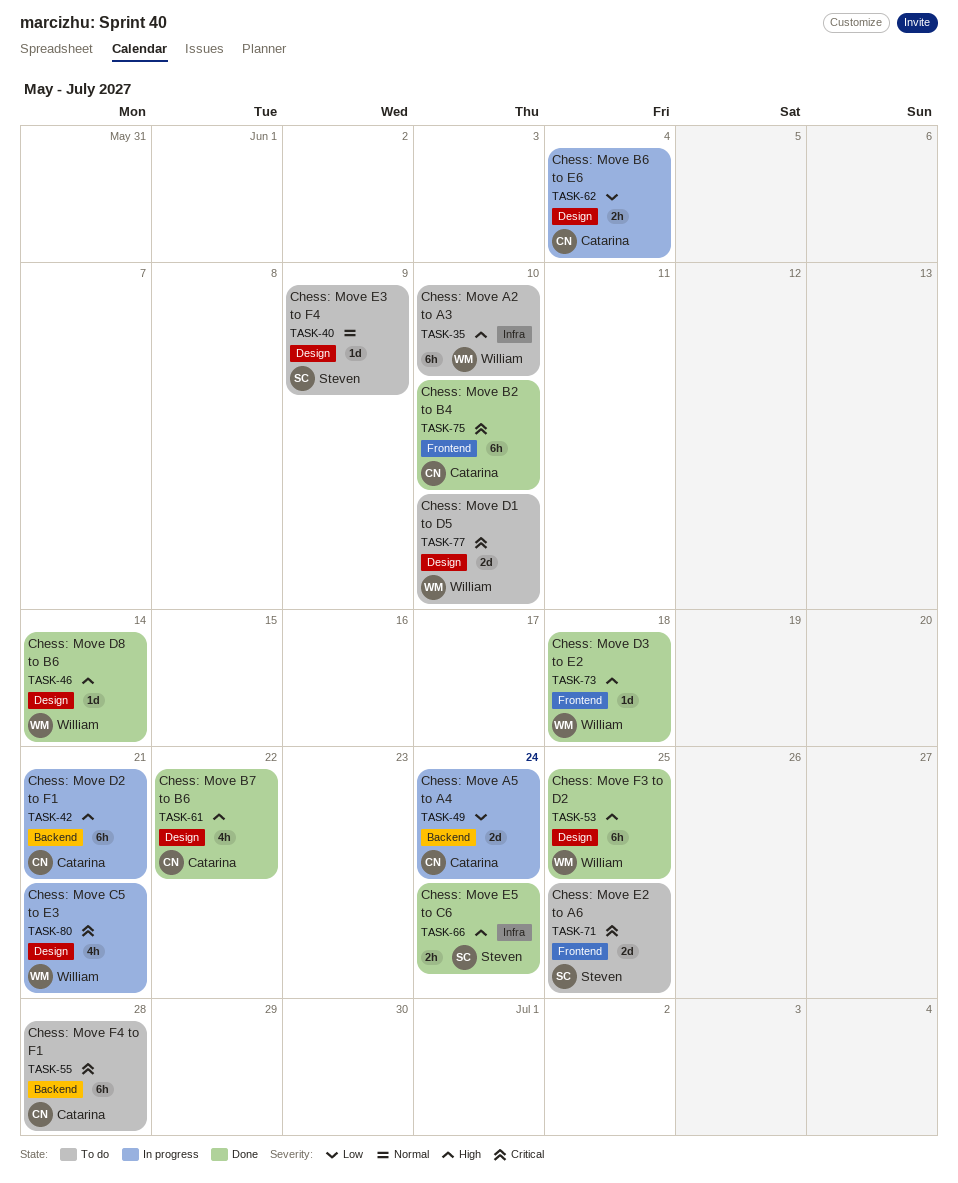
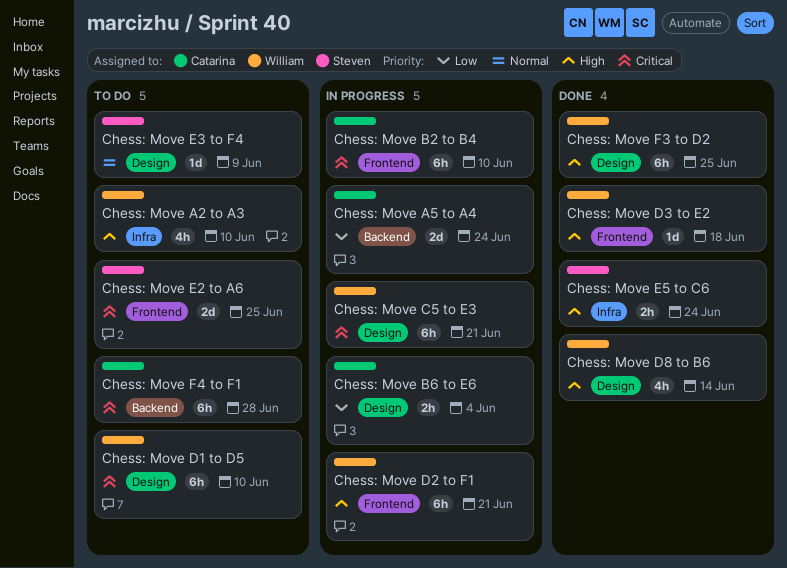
Chess: Move A2 to A3, estimate: 6h -> 4h
Chess: Move B2 to B4, status: Done -> In progress
Chess: Move B7 to B6: present -> none
Chess: Move C5 to E3, estimate: 4h -> 6h
Chess: Move D1 to D5, estimate: 2d -> 6h
Chess: Move D2 to F1, owner: Catarina -> William
Chess: Move D2 to F1, label: Backend -> Frontend
Chess: Move D8 to B6, estimate: 1d -> 4h

